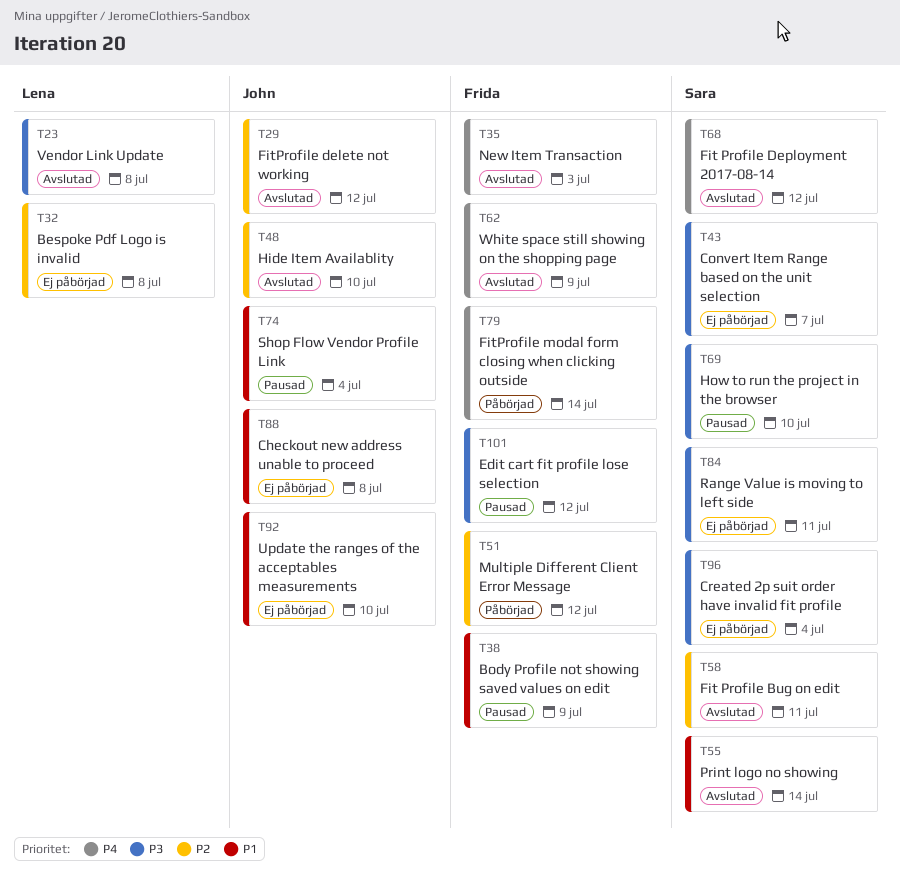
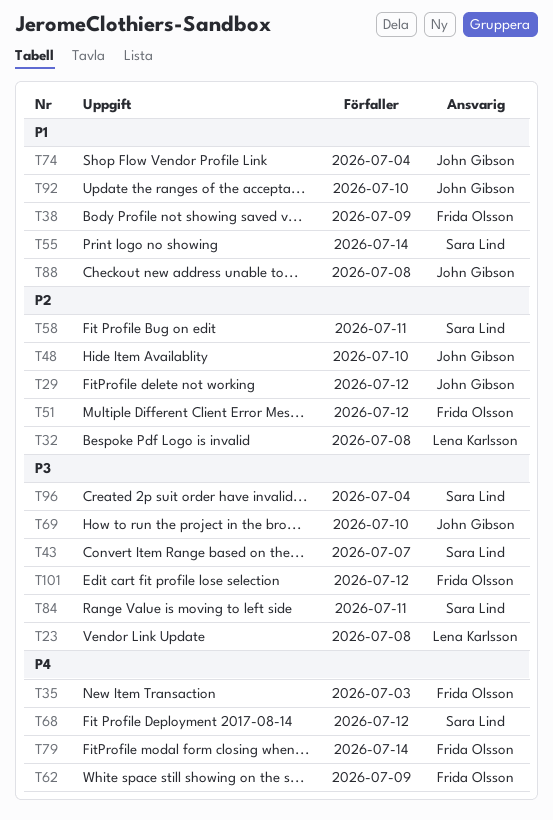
T69, owner: Sara Lind -> John Gibson

